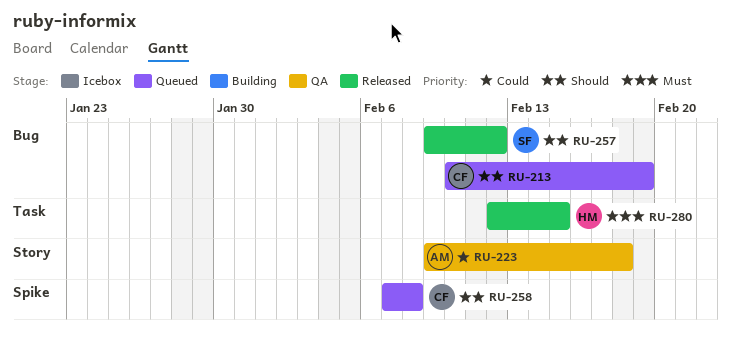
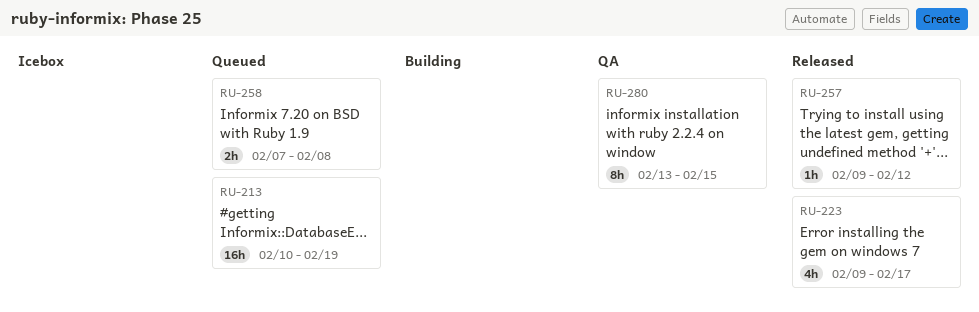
RU-223, status: QA -> Released
RU-223, due: Feb 18 -> Feb 17
RU-280, status: Released -> QA
RU-280, start: Feb 12 -> Feb 13

